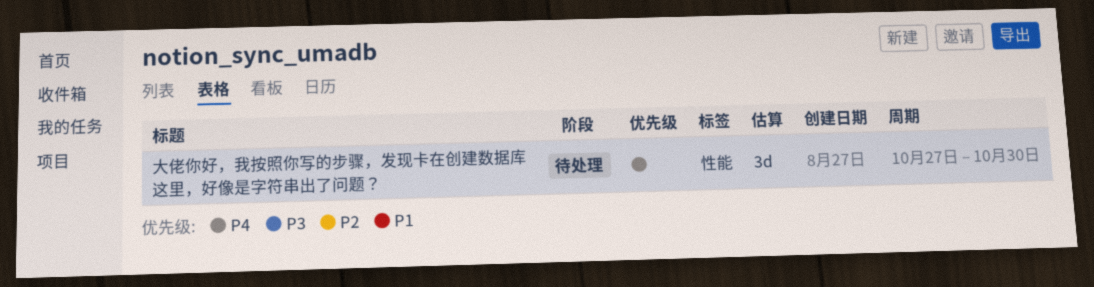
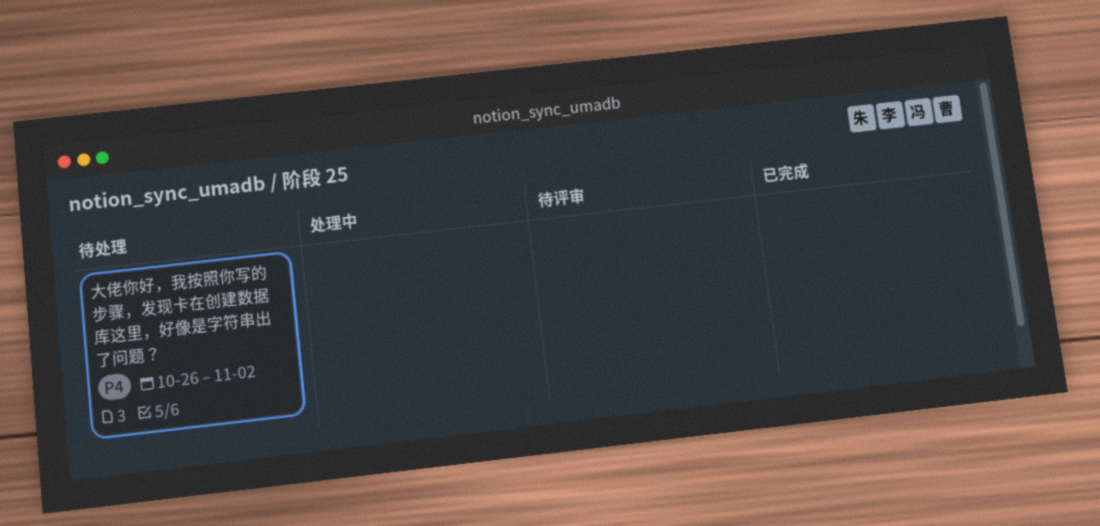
大佬你好，我按照你写的步骤，发现卡在创建数据库这里，好像是字符串出了问题？, start: Oct 27 -> Oct 26
大佬你好，我按照你写的步骤，发现卡在创建数据库这里，好像是字符串出了问题？, due: Oct 30 -> Nov 2

